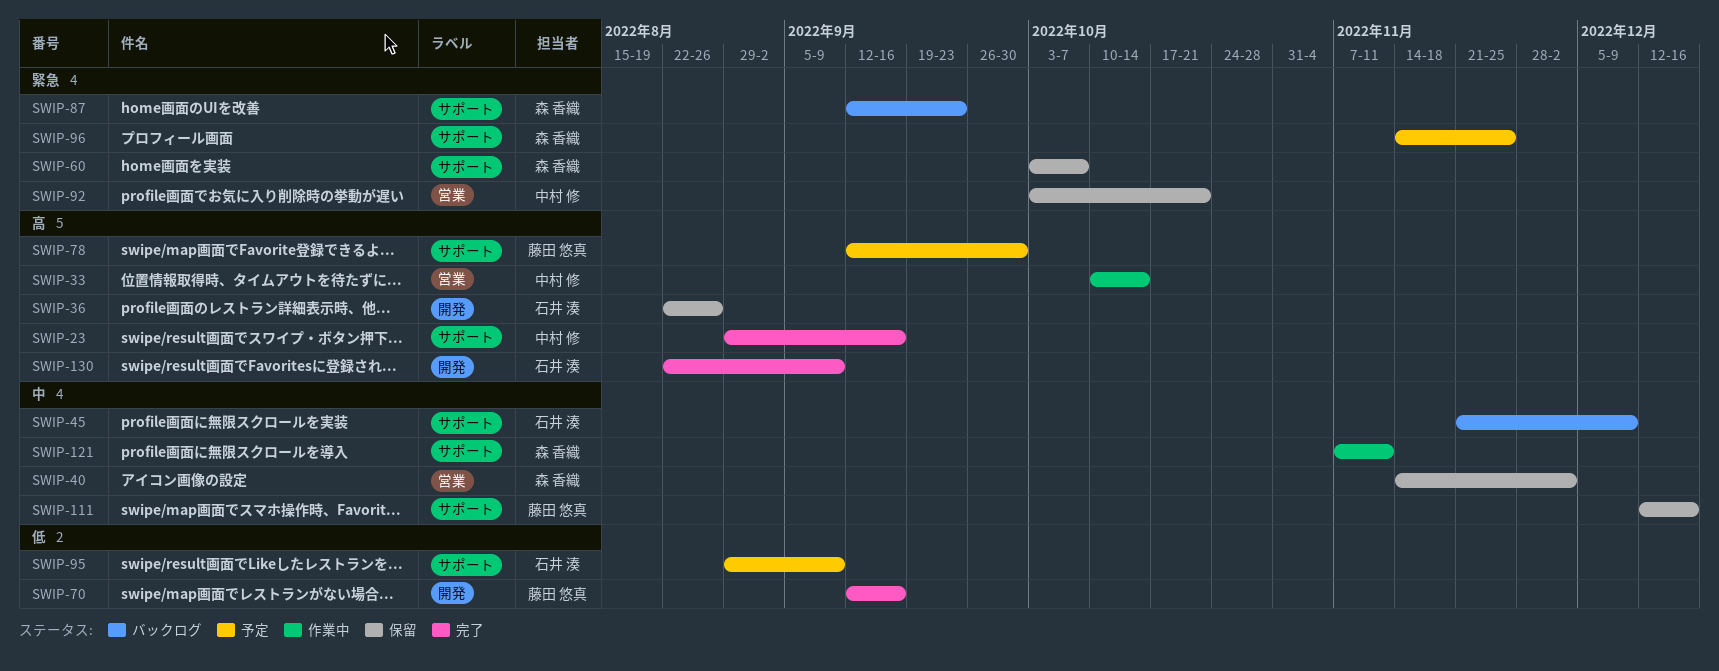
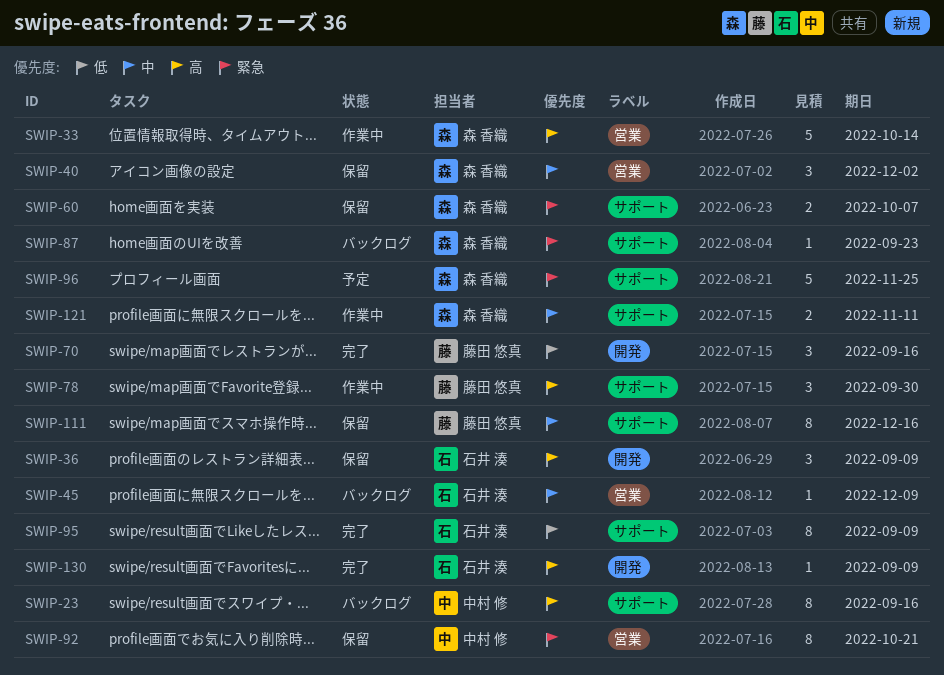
SWIP-23, status: 完了 -> バックログ
SWIP-33, owner: 中村 修 -> 森 香織
SWIP-36, due: Aug 26 -> Sep 9
SWIP-45, label: サポート -> 営業
SWIP-78, status: 予定 -> 作業中
SWIP-95, status: 予定 -> 完了

